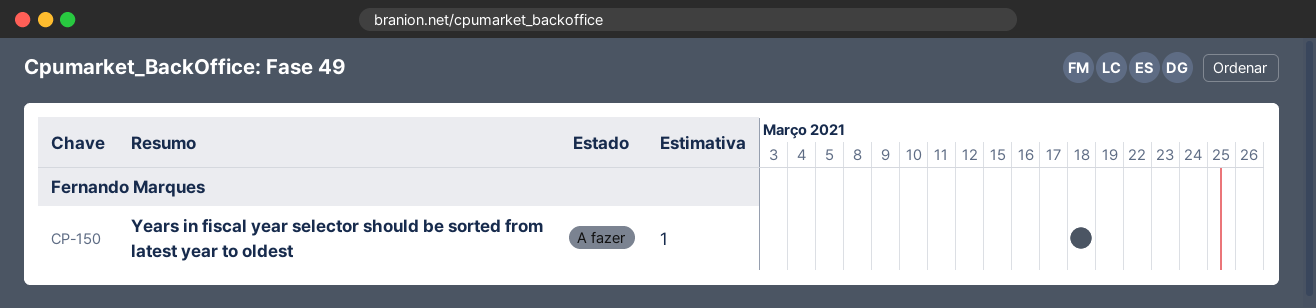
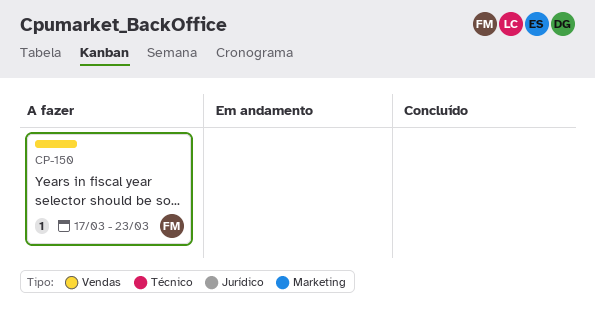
CP-150, start: Mar 18 -> Mar 17
CP-150, due: Mar 18 -> Mar 23

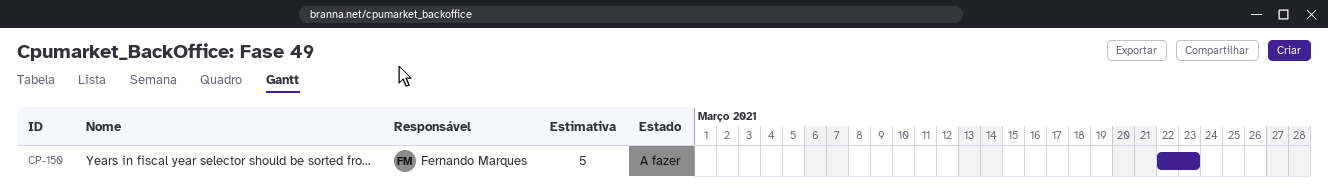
CP-150, estimate: 1 -> 5
CP-150, start: Mar 17 -> Mar 22

